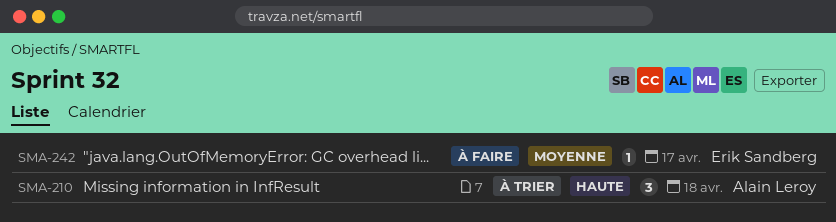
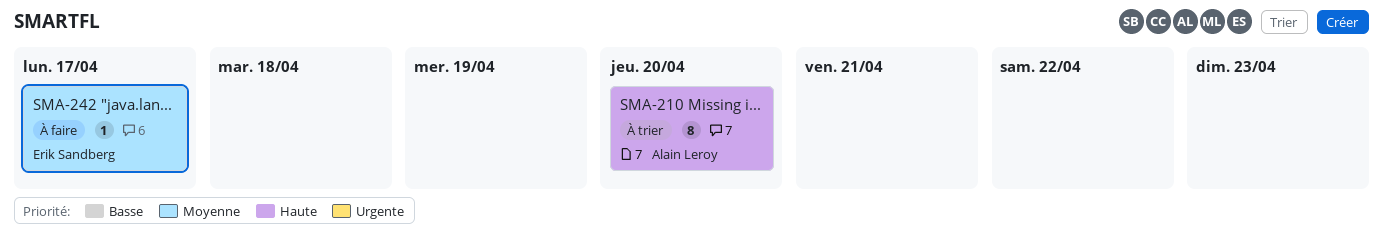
SMA-210, estimate: 3 -> 8
SMA-210, due: Apr 18 -> Apr 20

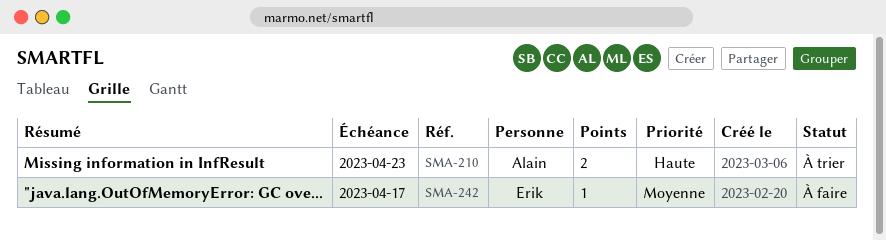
SMA-210, estimate: 8 -> 2
SMA-210, due: Apr 20 -> Apr 23

